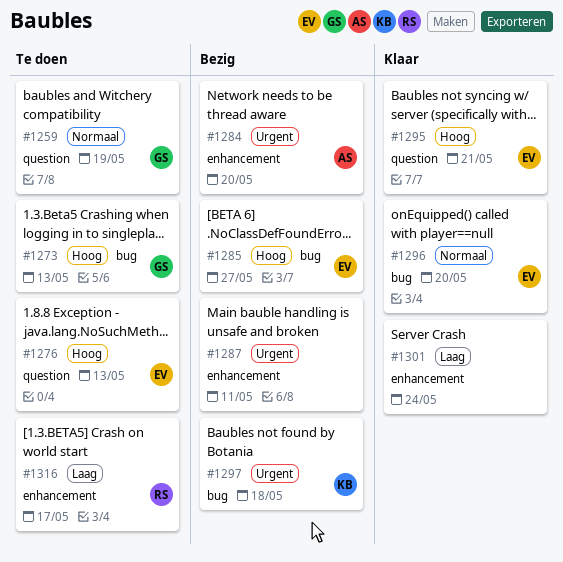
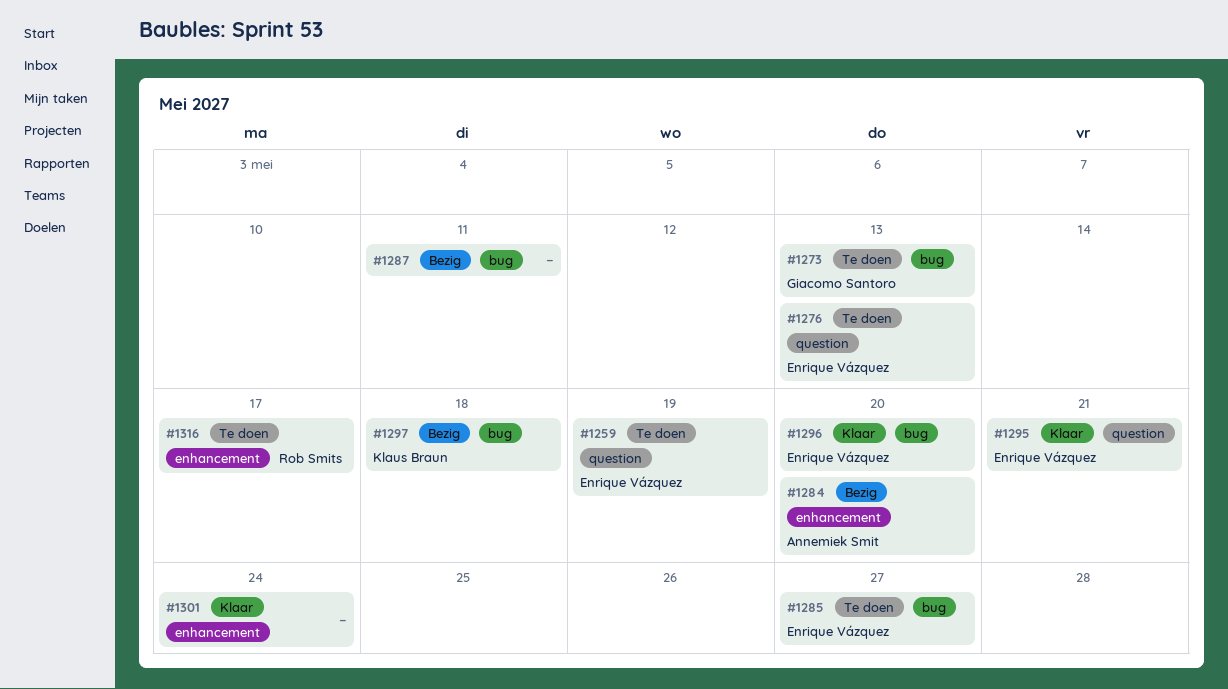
#1259, owner: Giacomo Santoro -> Enrique Vázquez
#1285, status: Bezig -> Te doen
#1287, label: enhancement -> bug

